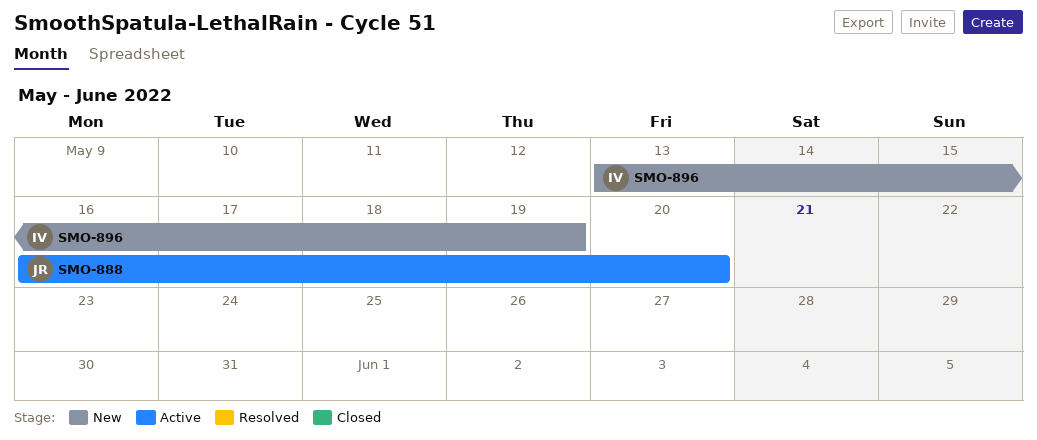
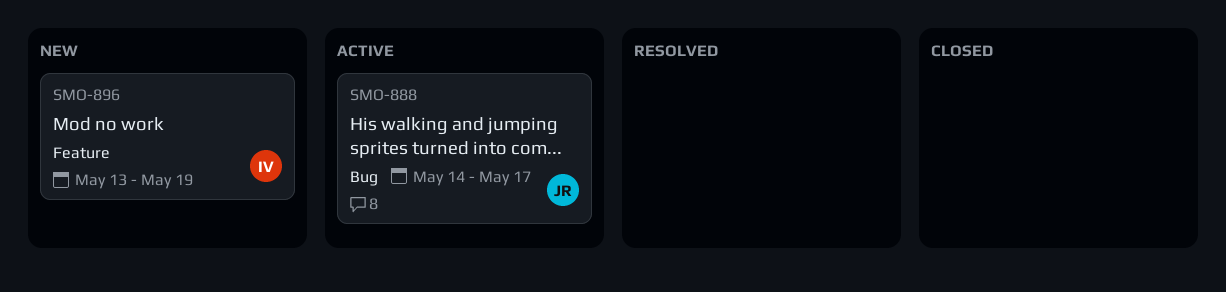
SMO-888, start: May 16 -> May 14
SMO-888, due: May 20 -> May 17

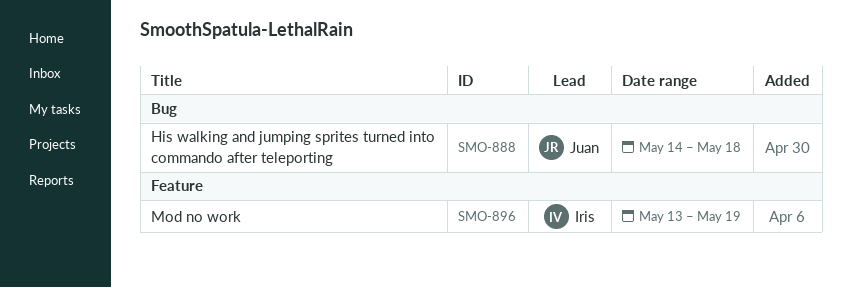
SMO-888, due: May 17 -> May 18

